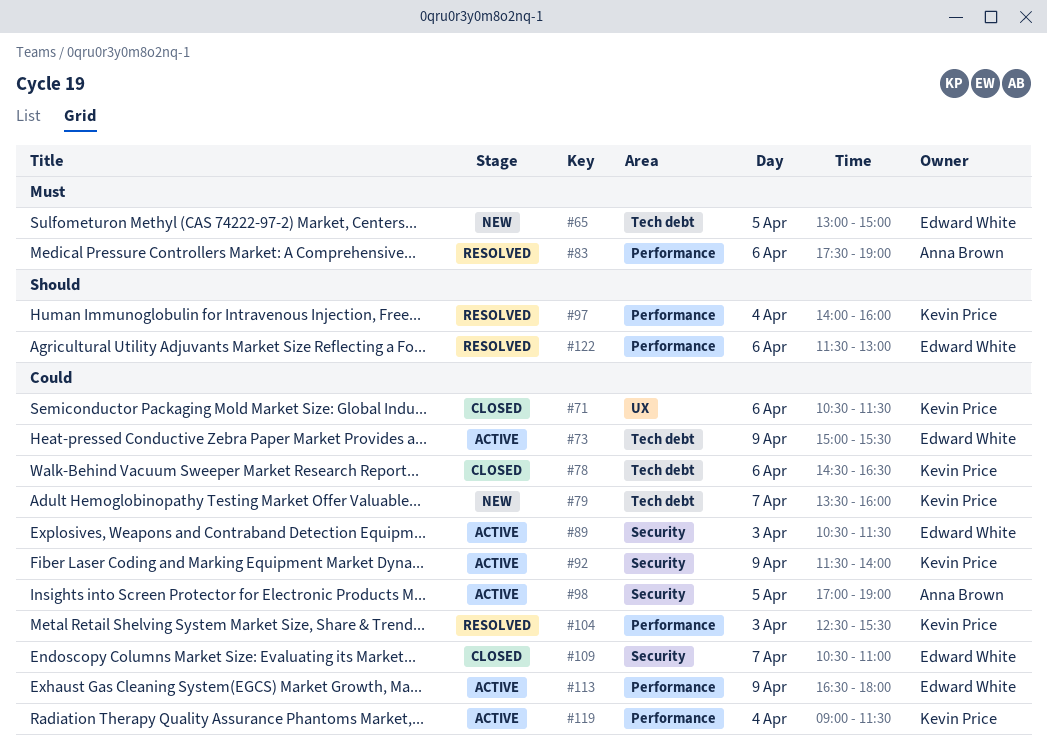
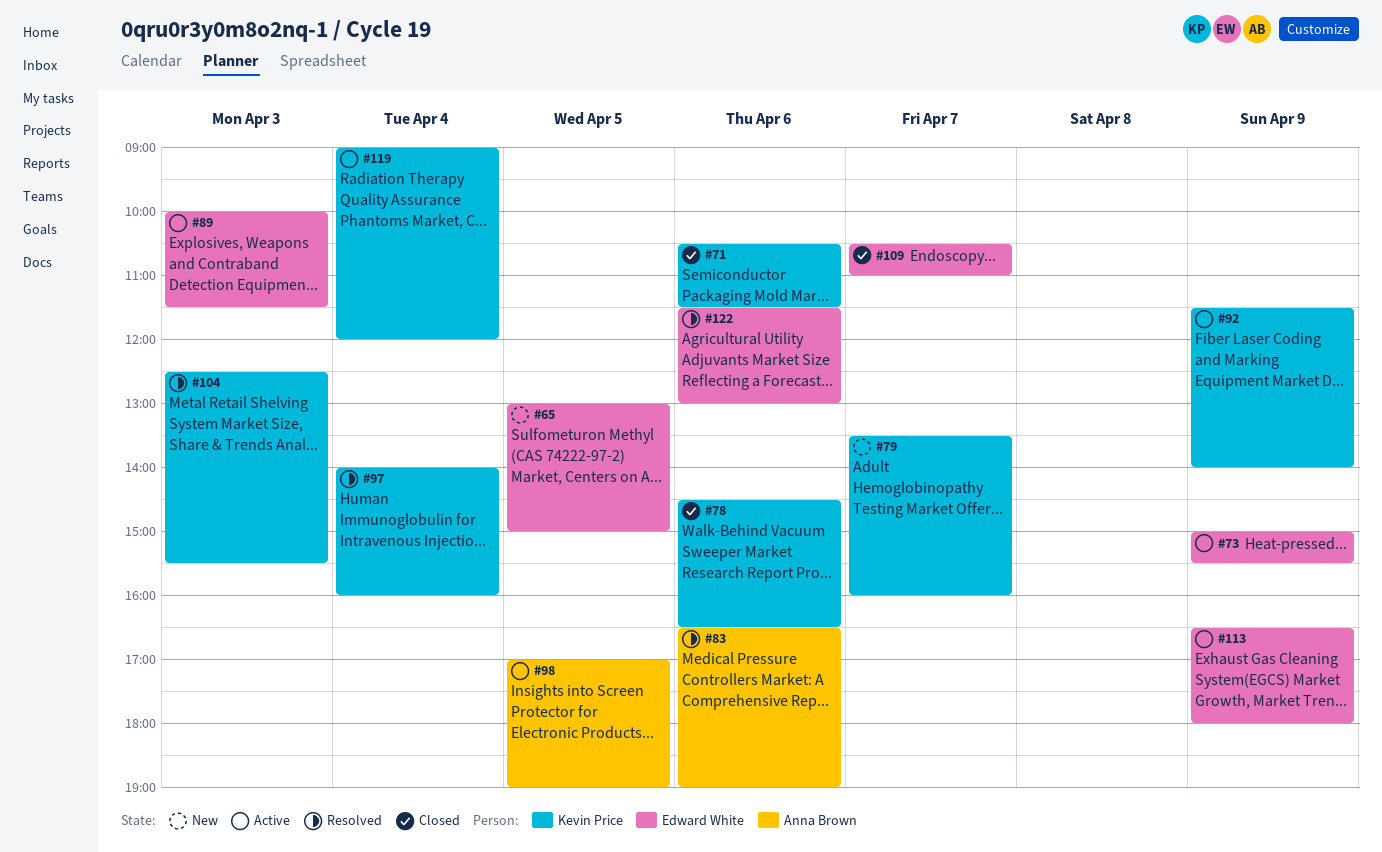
#83, begins: 17:30 -> 16:30
#89, begins: 10:30 -> 10:00
#119, ends: 11:30 -> 12:00

